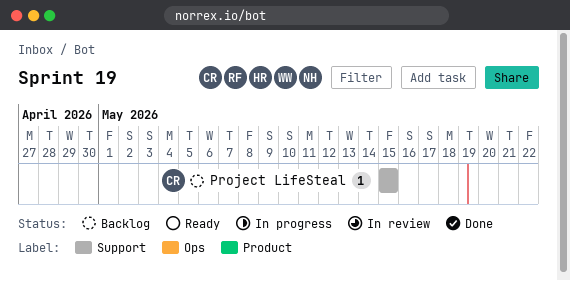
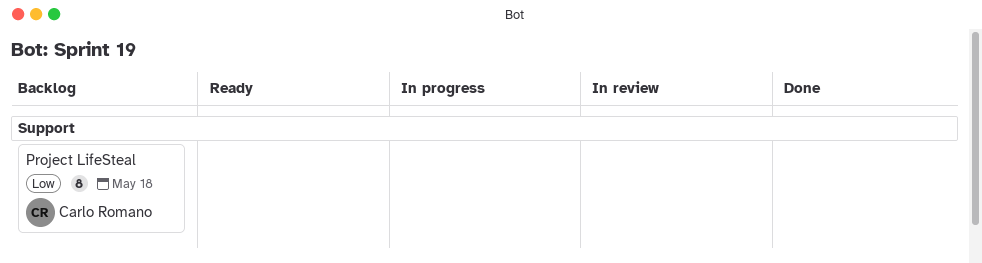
Project LifeSteal, estimate: 1 -> 8
Project LifeSteal, due: May 15 -> May 18

